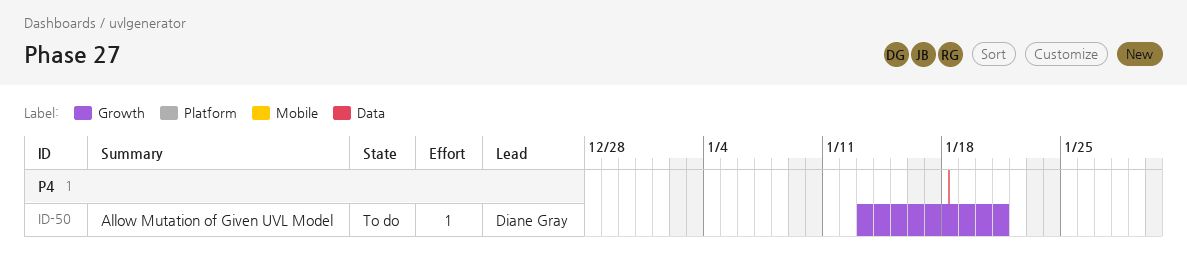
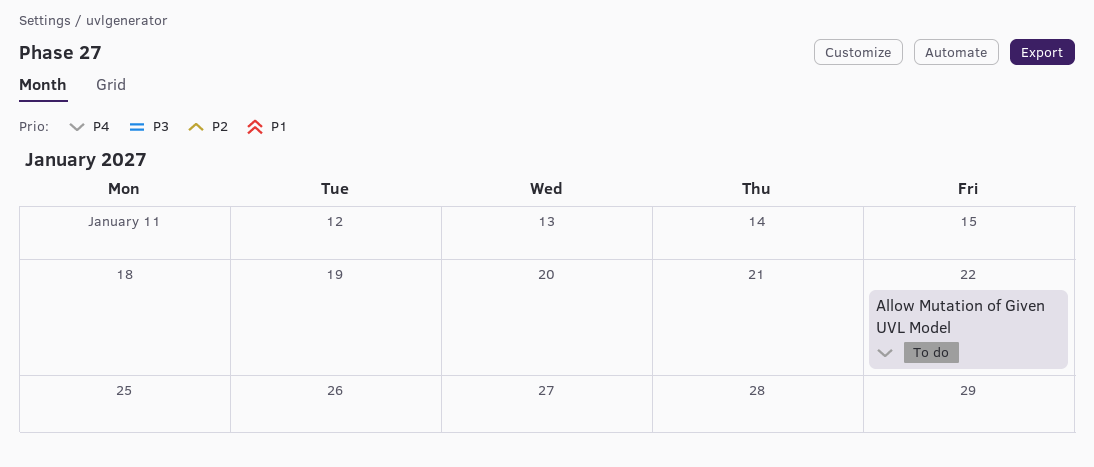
Allow Mutation of Given UVL Model, due: Jan 21 -> Jan 22

